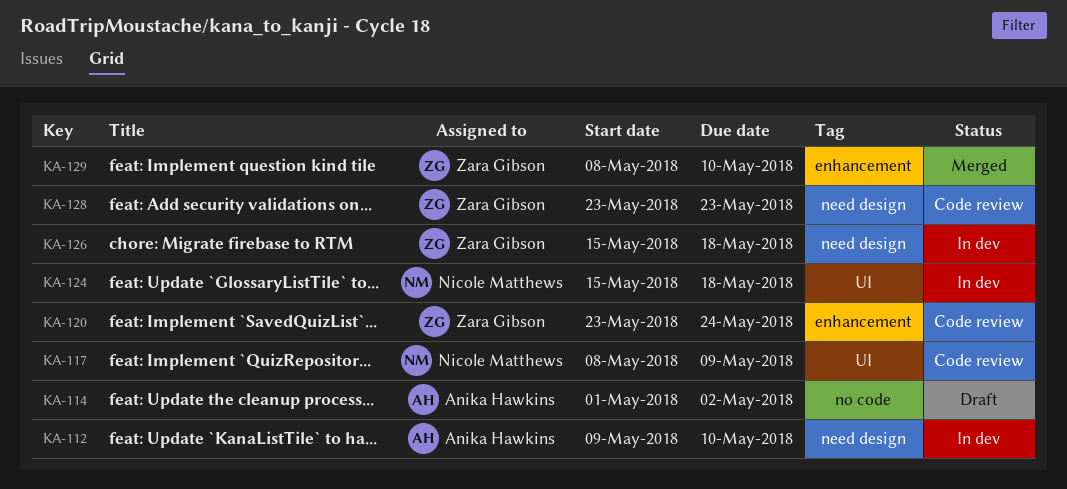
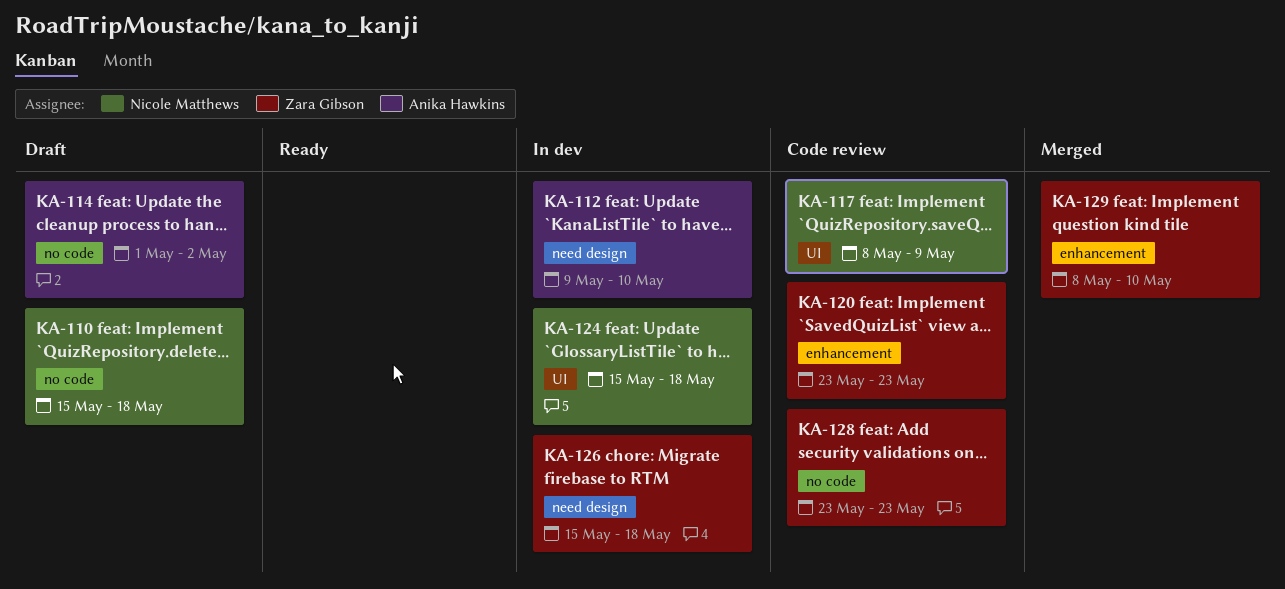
KA-110: none -> present
KA-120, due: May 24 -> May 23
KA-128, label: need design -> no code

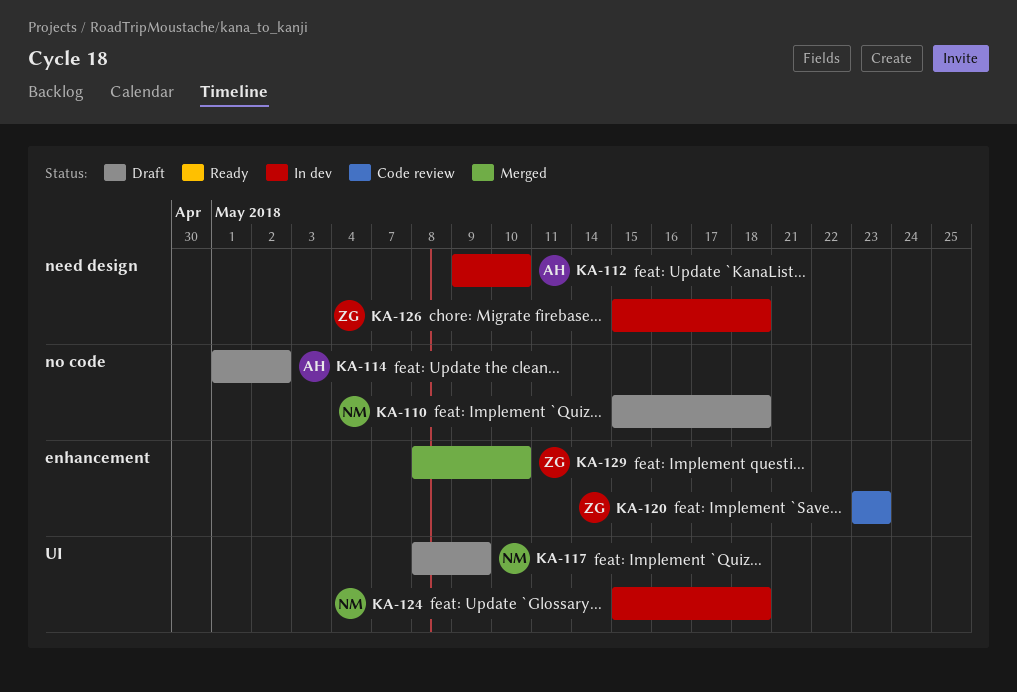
KA-117, status: Code review -> Draft
KA-128: present -> none

